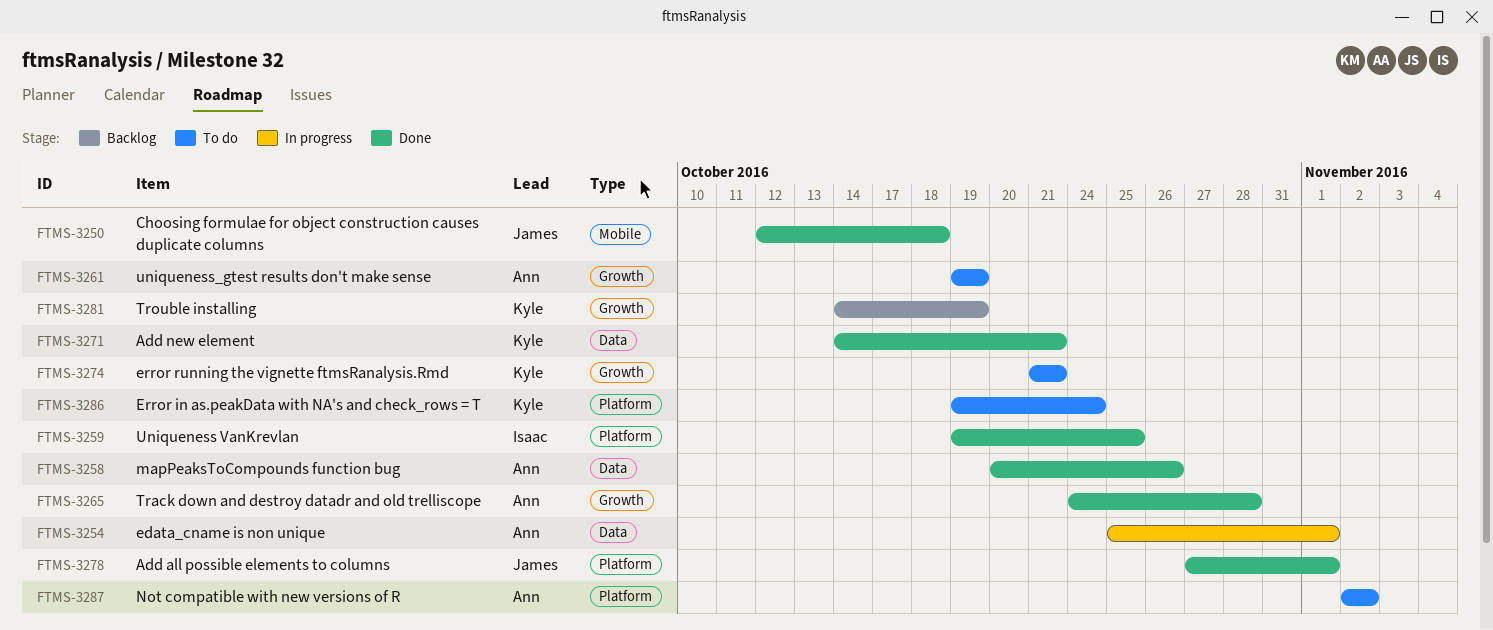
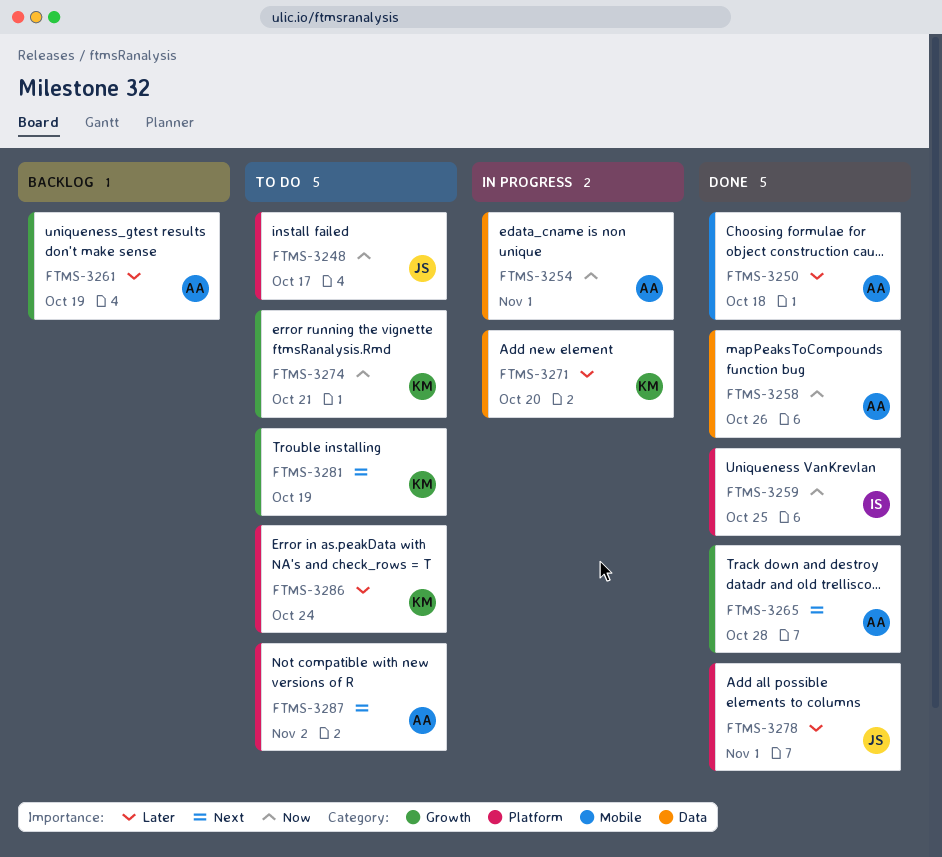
FTMS-3248: none -> present
FTMS-3250, owner: James -> Ann
FTMS-3261, status: To do -> Backlog
FTMS-3271, status: Done -> In progress
FTMS-3271, due: Oct 21 -> Oct 20
FTMS-3281, status: Backlog -> To do

